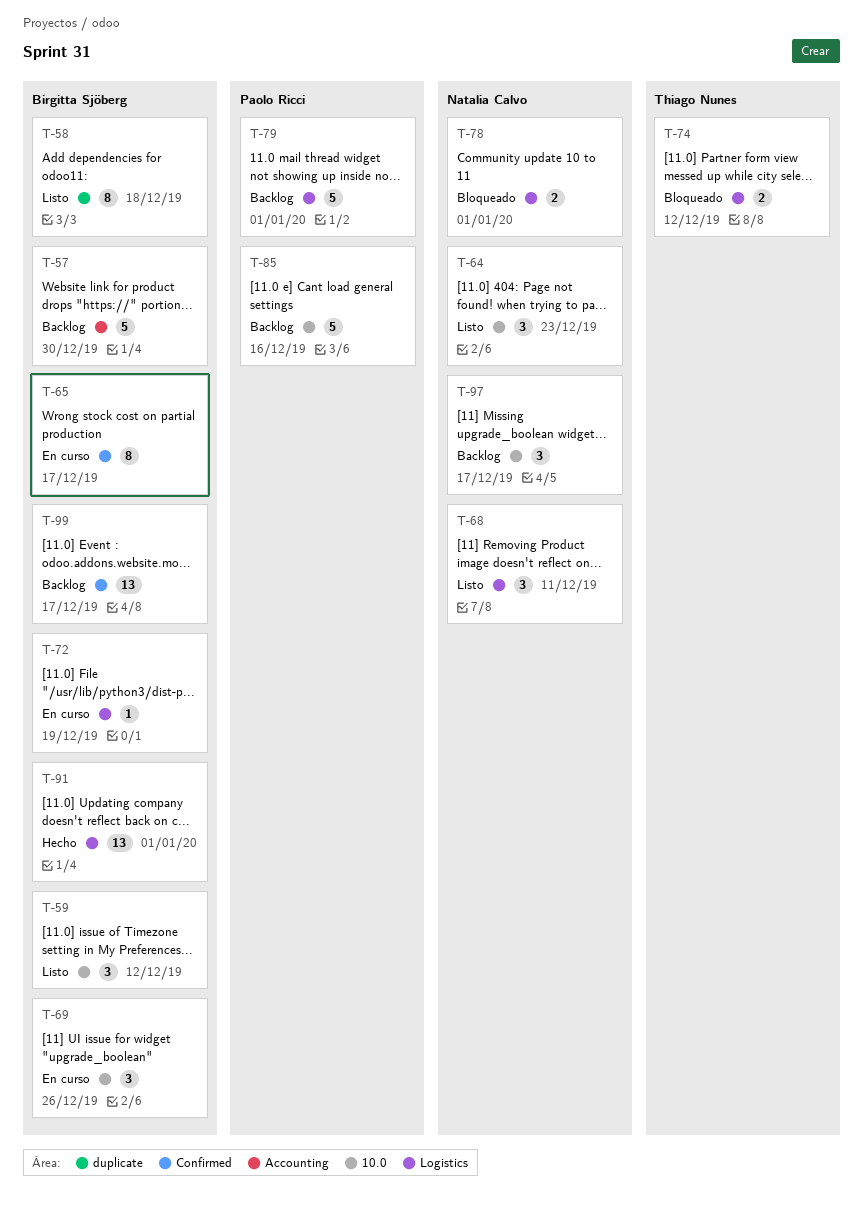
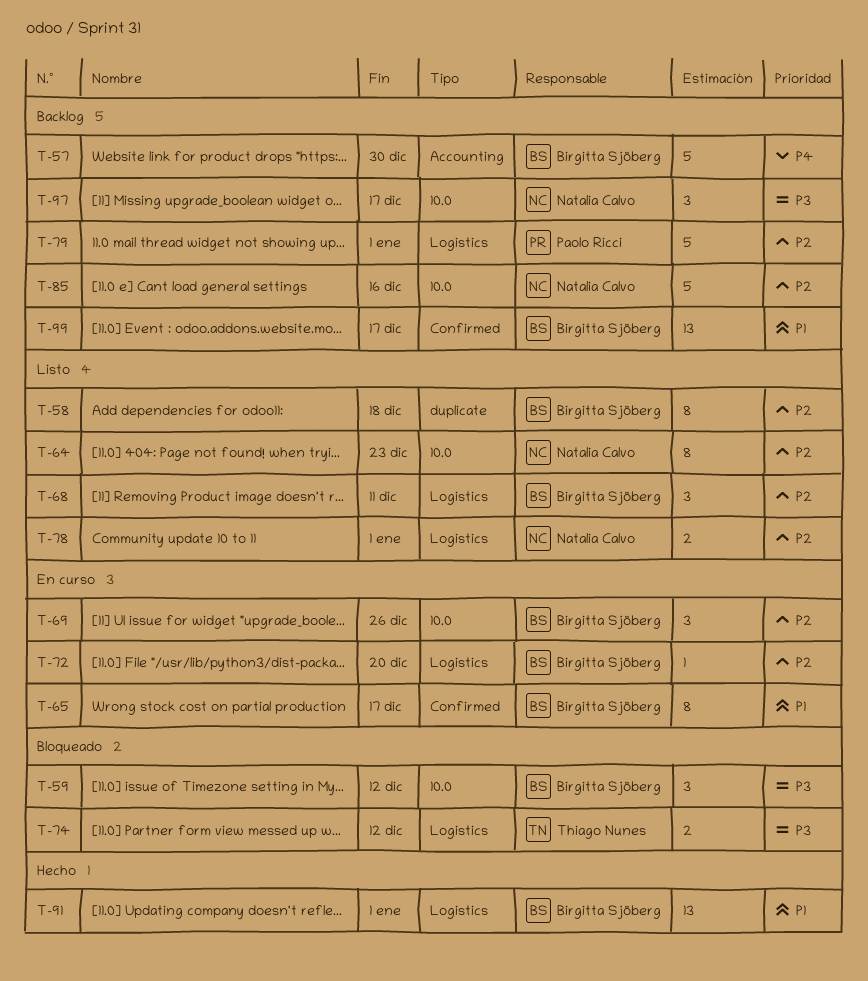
T-59, status: Listo -> Bloqueado
T-64, estimate: 3 -> 8
T-68, owner: Natalia Calvo -> Birgitta Sjöberg
T-72, due: Dec 19 -> Dec 20
T-78, status: Bloqueado -> Listo
T-85, owner: Paolo Ricci -> Natalia Calvo

